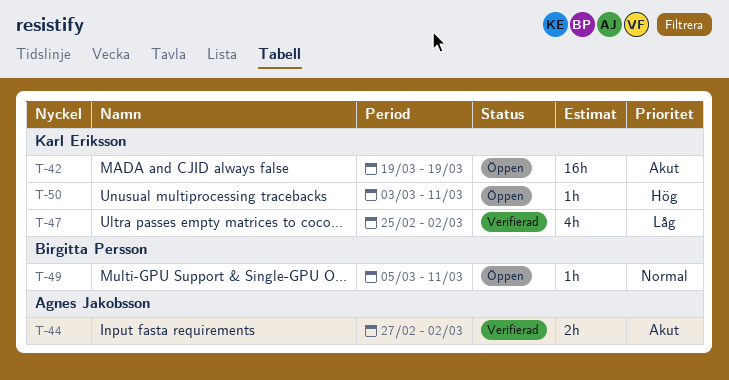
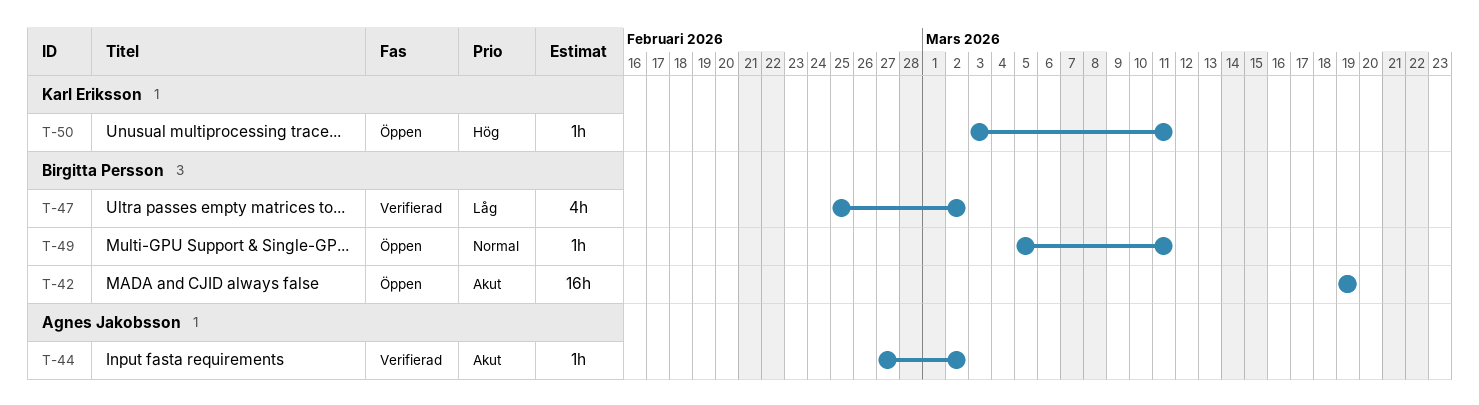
T-42, owner: Karl Eriksson -> Birgitta Persson
T-44, estimate: 2h -> 1h
T-47, owner: Karl Eriksson -> Birgitta Persson

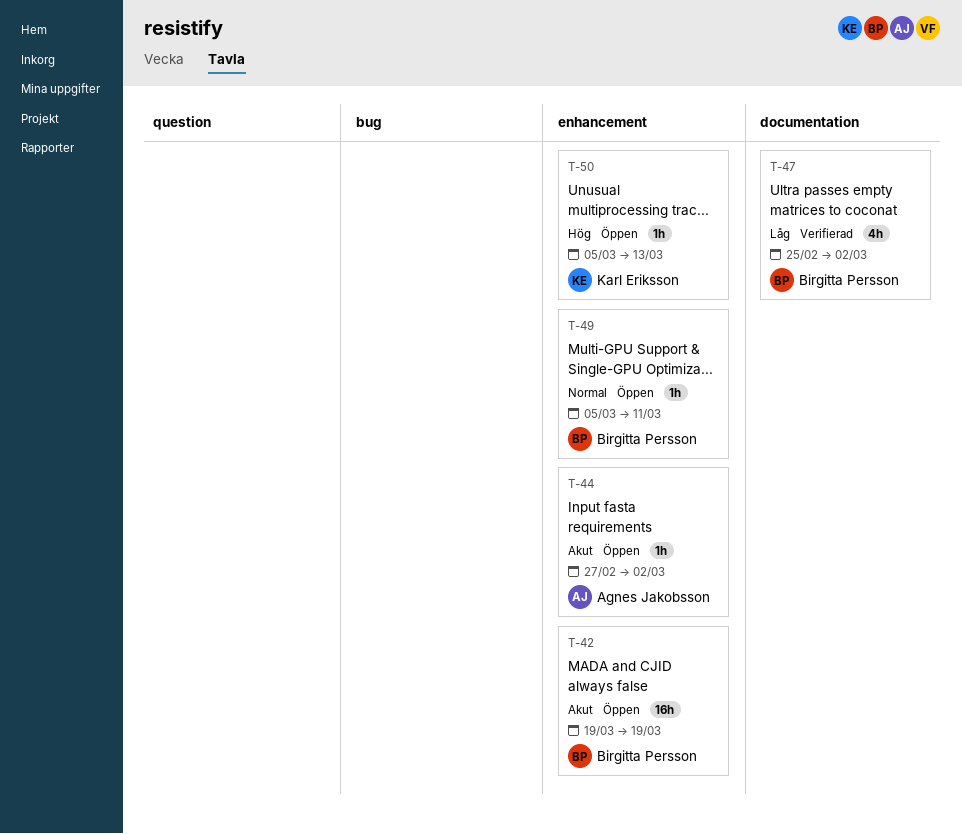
T-44, status: Verifierad -> Öppen
T-50, start: Mar 3 -> Mar 5
T-50, due: Mar 11 -> Mar 13

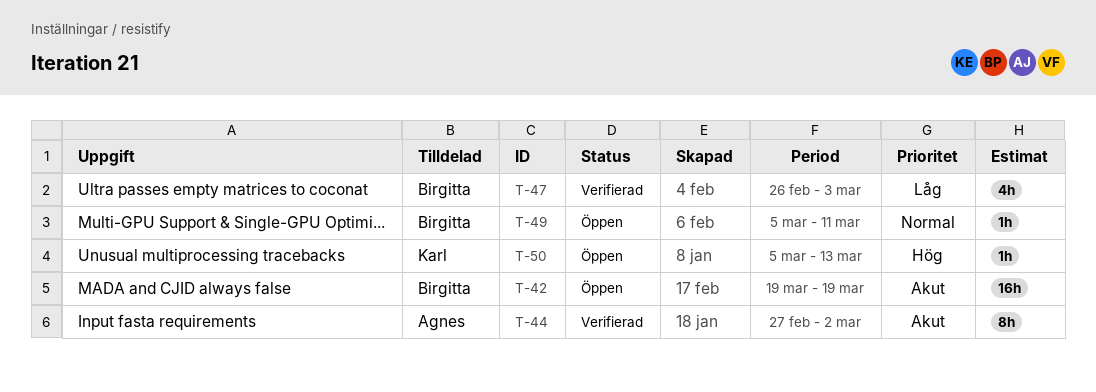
T-44, status: Öppen -> Verifierad
T-44, estimate: 1h -> 8h
T-47, start: Feb 25 -> Feb 26
T-47, due: Mar 2 -> Mar 3

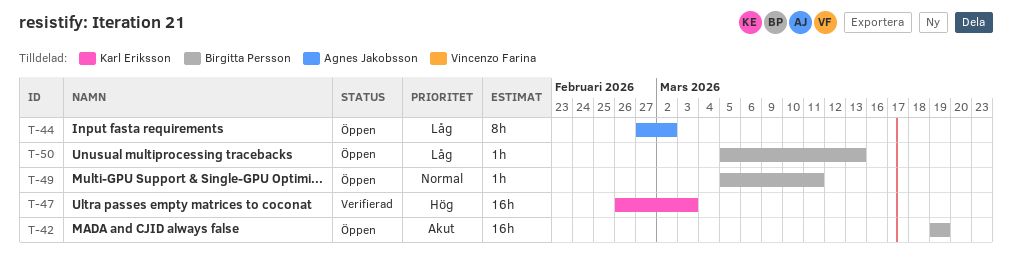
T-44, status: Verifierad -> Öppen
T-44, priority: Akut -> Låg
T-47, owner: Birgitta Persson -> Karl Eriksson
T-47, priority: Låg -> Hög
T-47, estimate: 4h -> 16h
T-50, owner: Karl Eriksson -> Birgitta Persson
T-50, priority: Hög -> Låg

